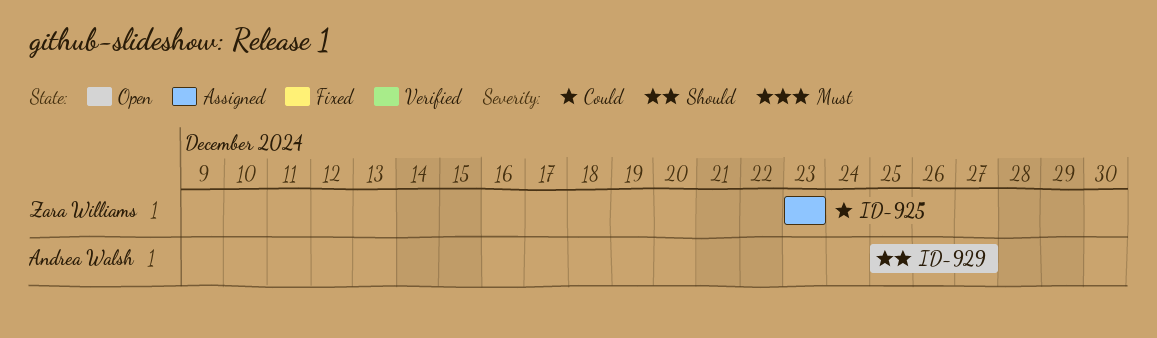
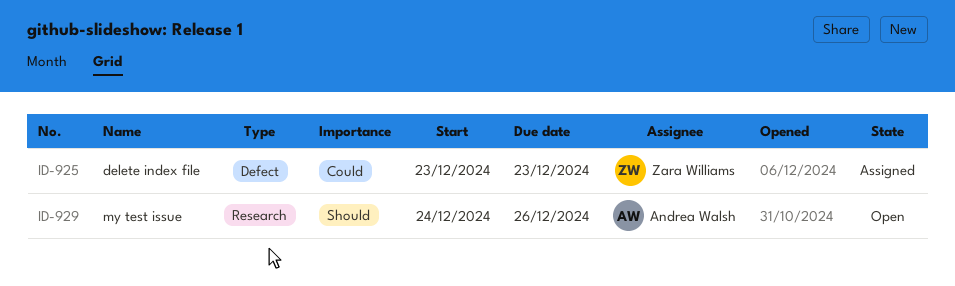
ID-929, start: Dec 25 -> Dec 24
ID-929, due: Dec 27 -> Dec 26

